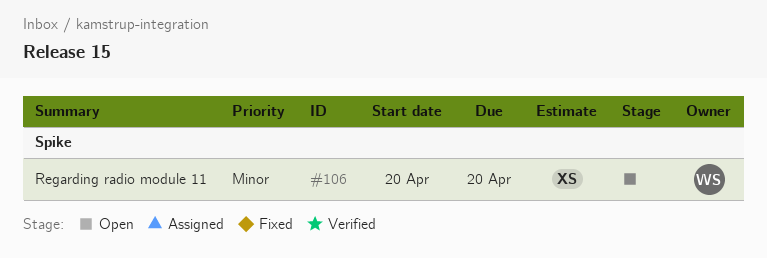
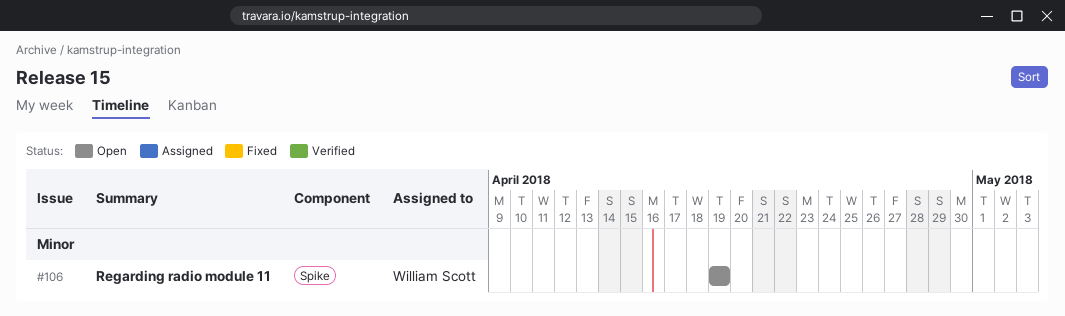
#106, start: Apr 20 -> Apr 19
#106, due: Apr 20 -> Apr 19

